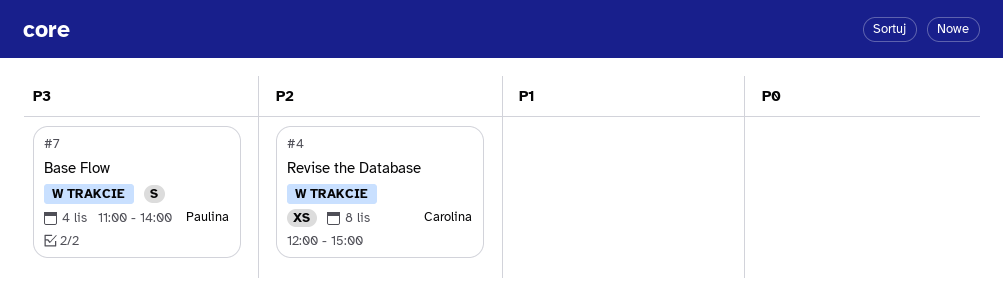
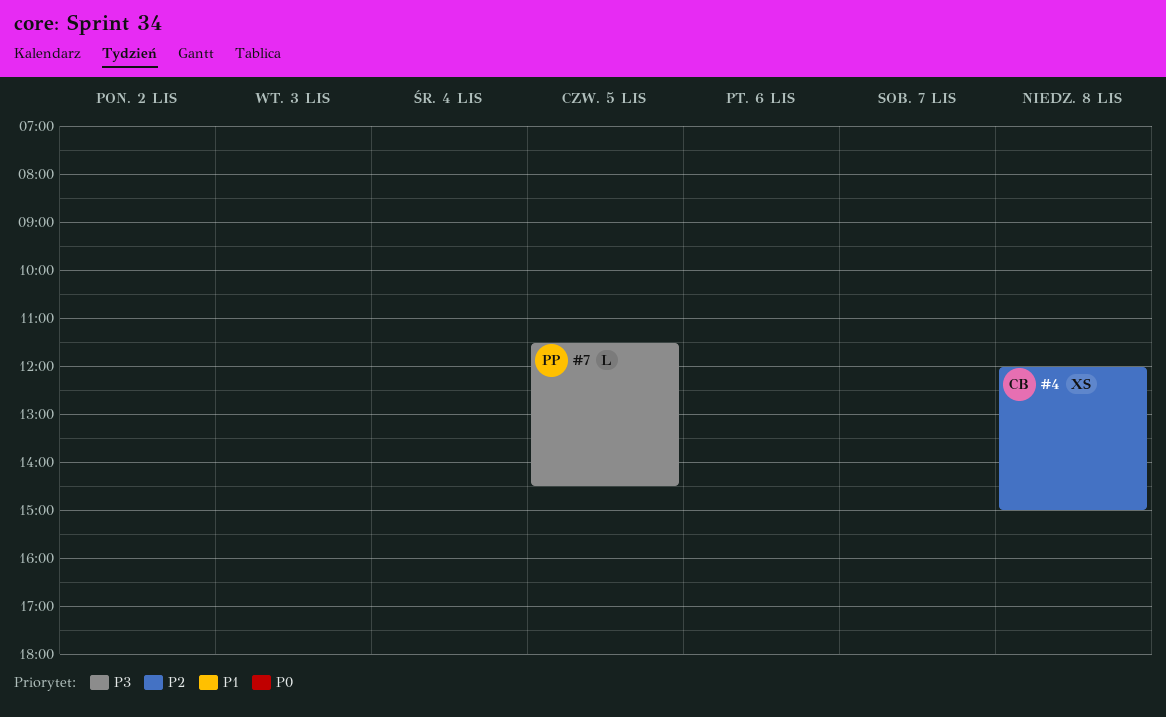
#7, estimate: S -> L
#7, day: Nov 4 -> Nov 5
#7, begins: 11:00 -> 11:30
#7, ends: 14:00 -> 14:30

